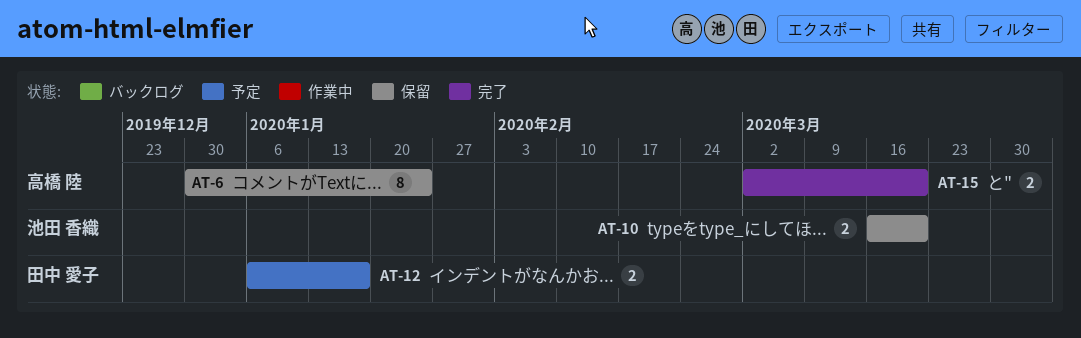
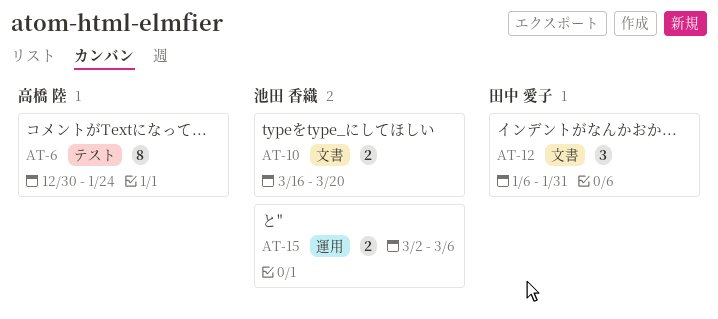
AT-12, estimate: 2 -> 3
AT-12, due: Jan 17 -> Jan 31
AT-15, owner: 高橋 陸 -> 池田 香織
AT-15, due: Mar 20 -> Mar 6

